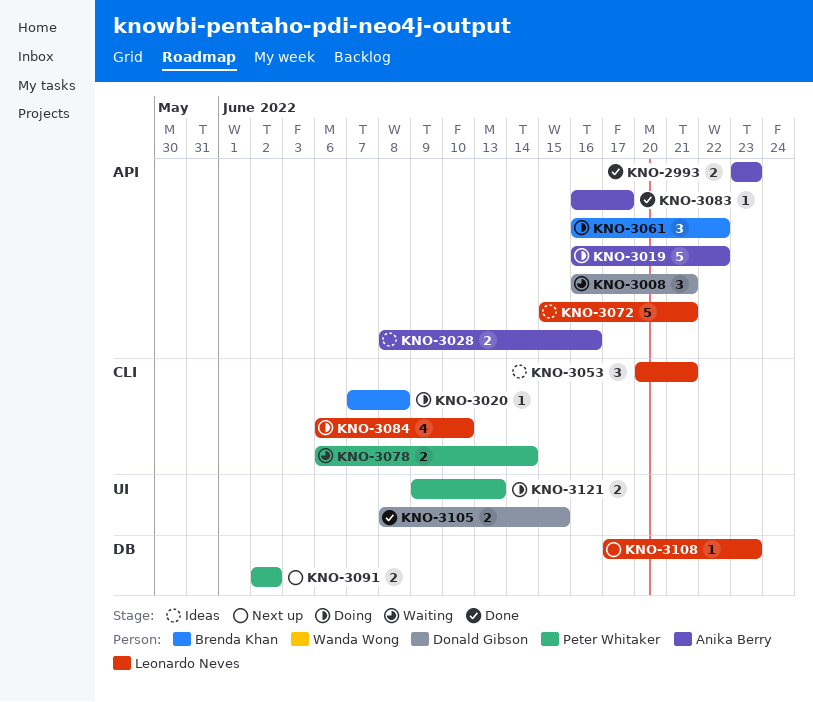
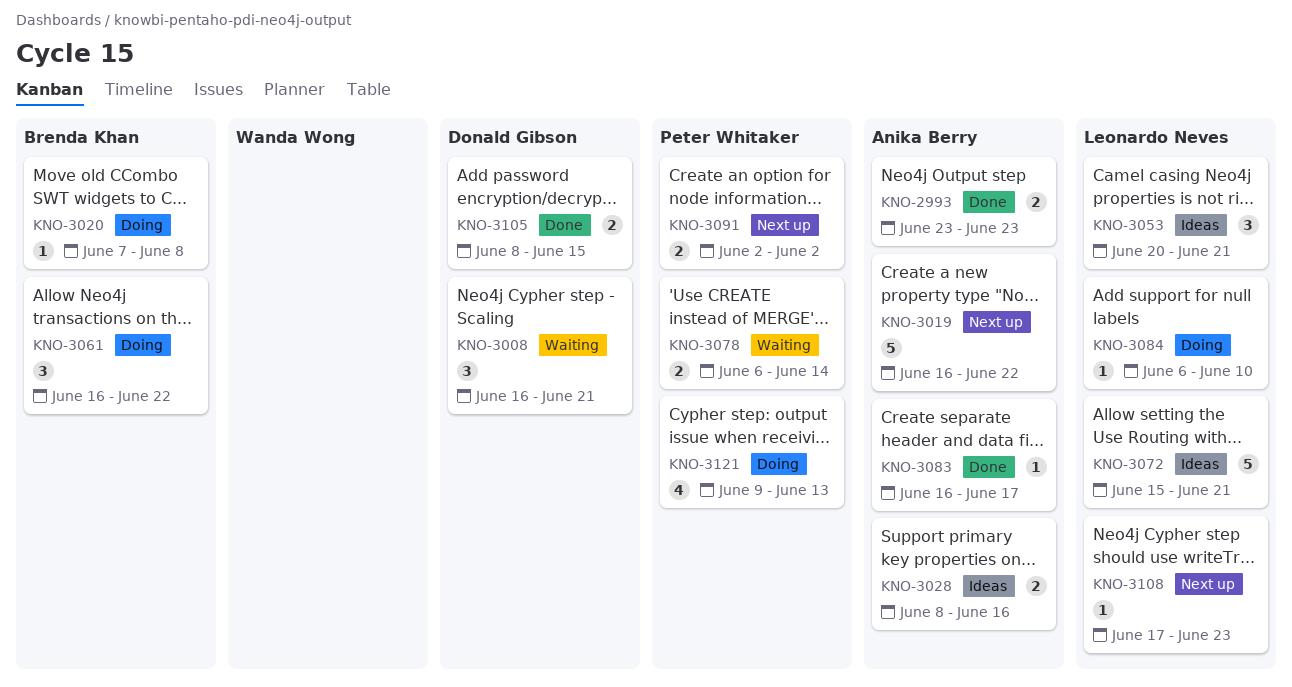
KNO-3019, status: Doing -> Next up
KNO-3084, estimate: 4 -> 1
KNO-3121, estimate: 2 -> 4

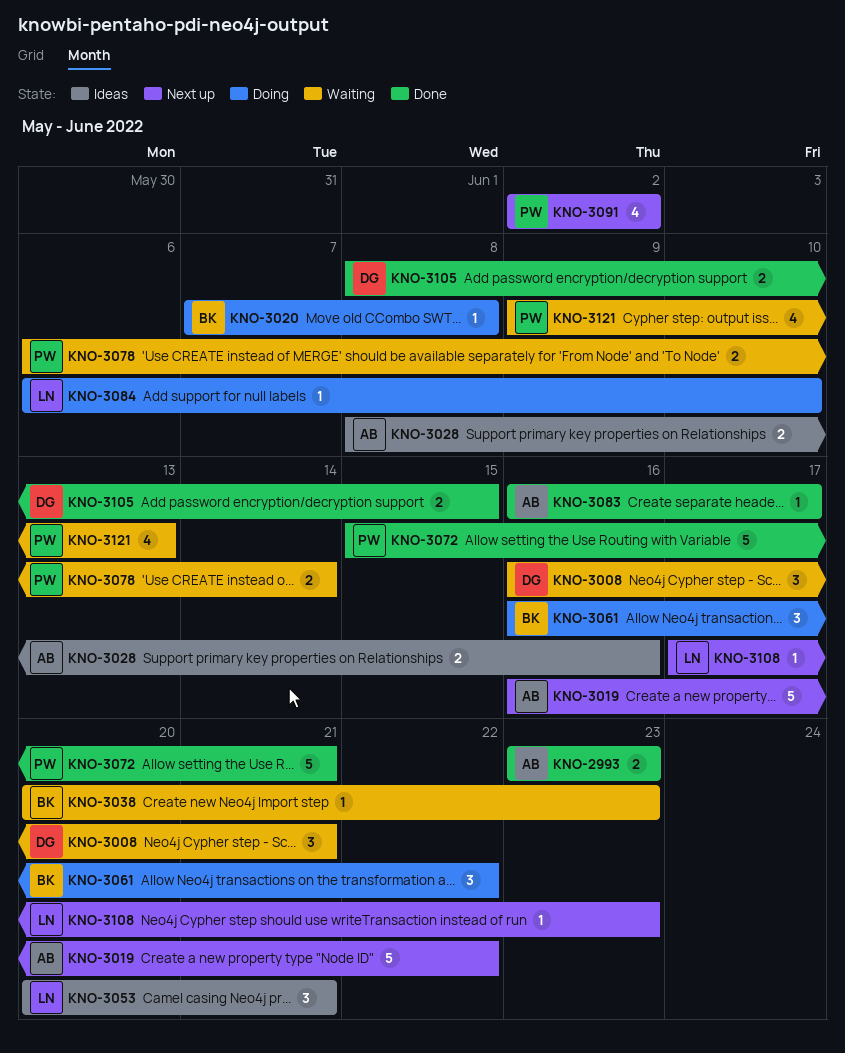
KNO-3038: none -> present
KNO-3072, status: Ideas -> Done
KNO-3072, owner: Leonardo Neves -> Peter Whitaker
KNO-3091, estimate: 2 -> 4
KNO-3121, status: Doing -> Waiting

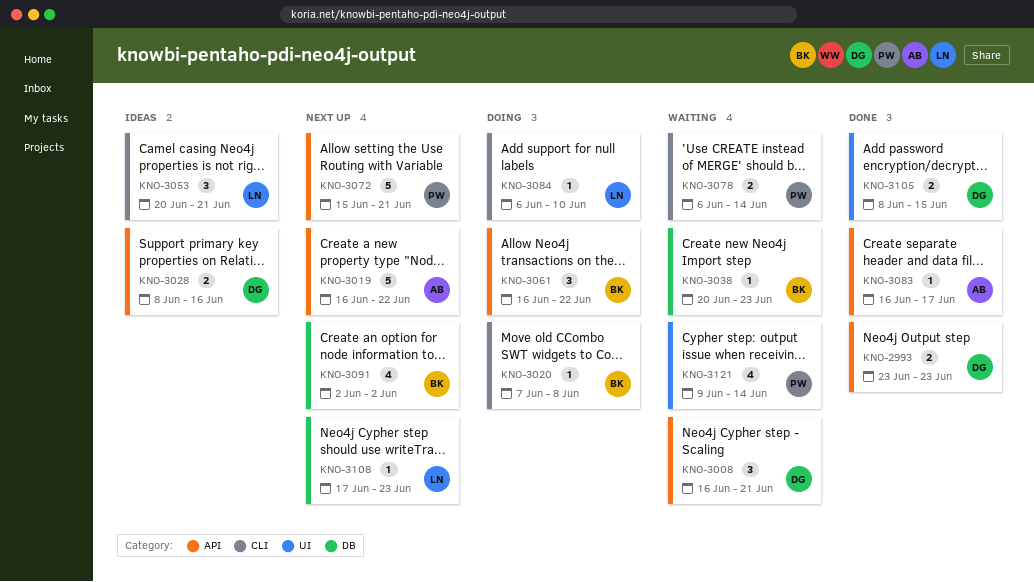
KNO-2993, owner: AB -> DG
KNO-3028, owner: AB -> DG
KNO-3072, status: Done -> Next up
KNO-3091, owner: PW -> BK
KNO-3121, due: Jun 13 -> Jun 14

